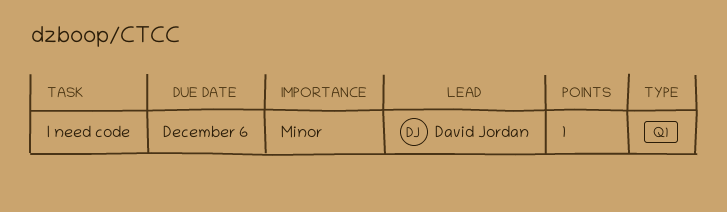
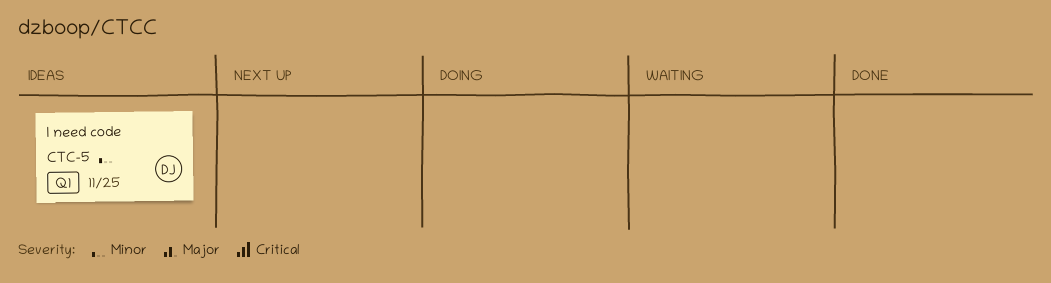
I need code, due: Dec 6 -> Nov 25

